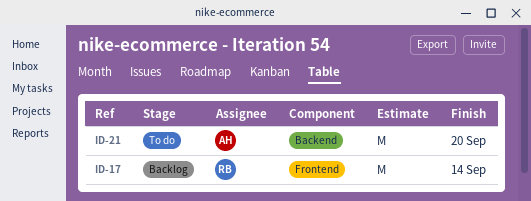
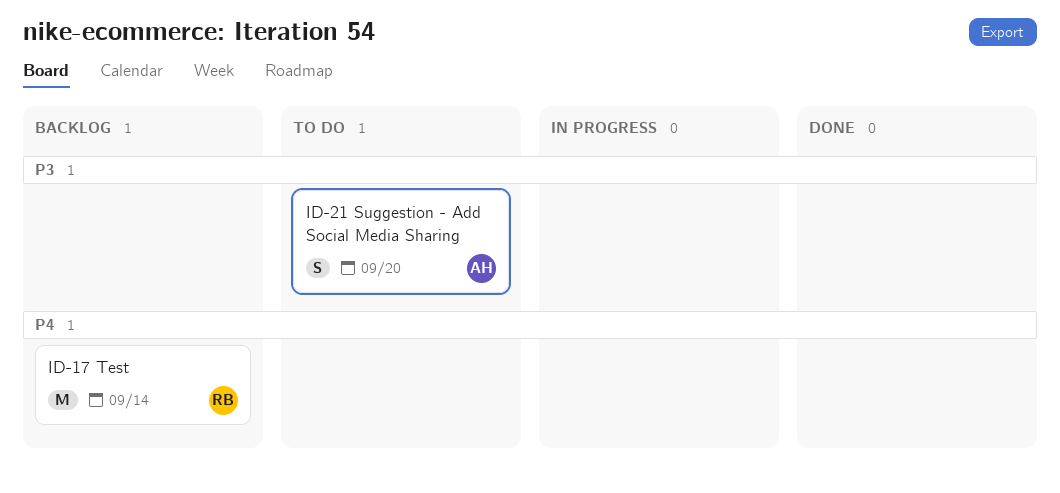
ID-21, estimate: M -> S

